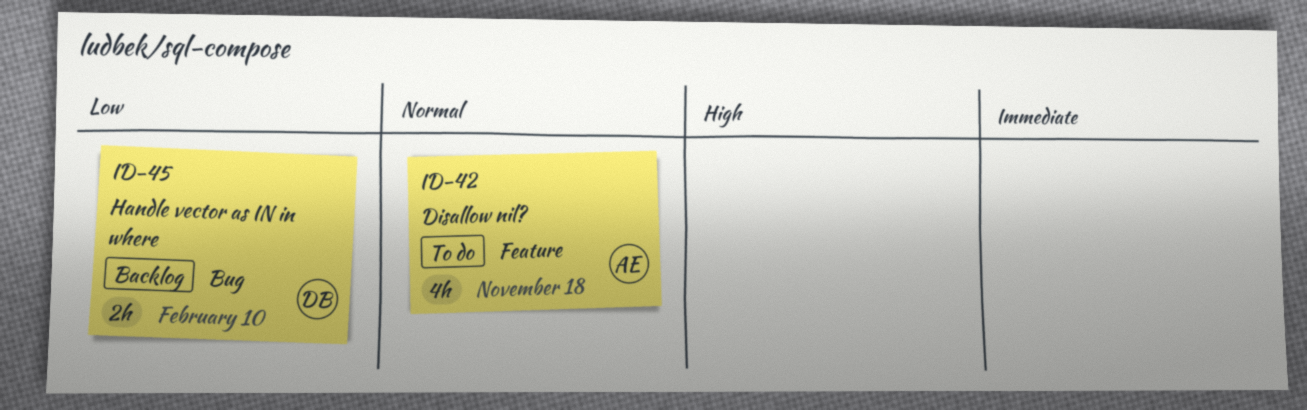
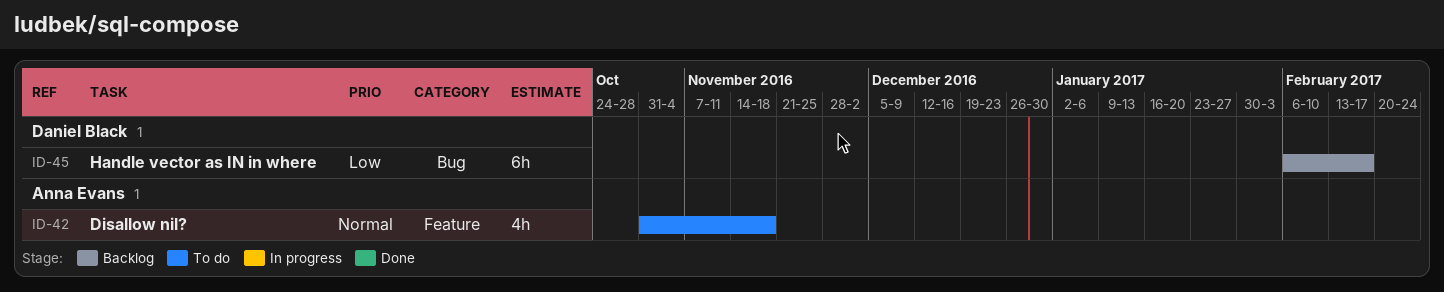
ID-45, estimate: 2h -> 6h
ID-45, due: Feb 10 -> Feb 17

